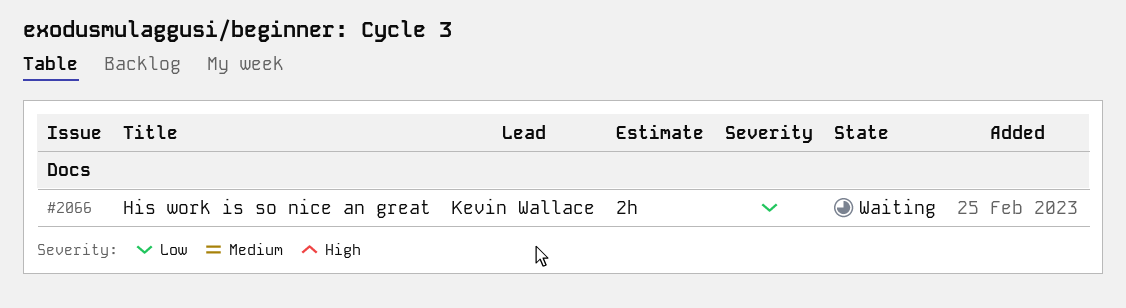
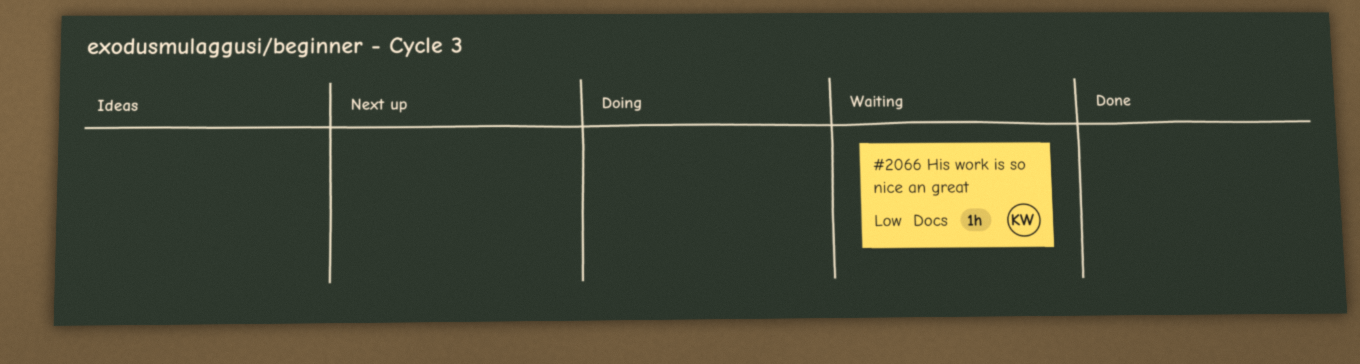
#2066, estimate: 2h -> 1h

